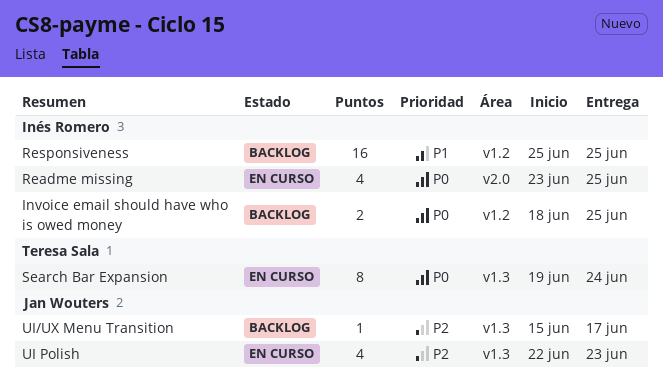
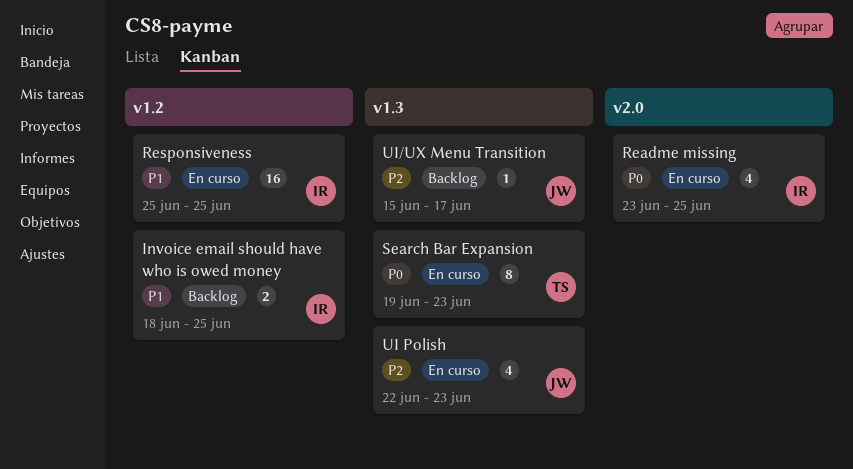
Invoice email should have who is owed money, priority: P0 -> P1
Responsiveness, status: Backlog -> En curso
Search Bar Expansion, due: Jun 24 -> Jun 23

